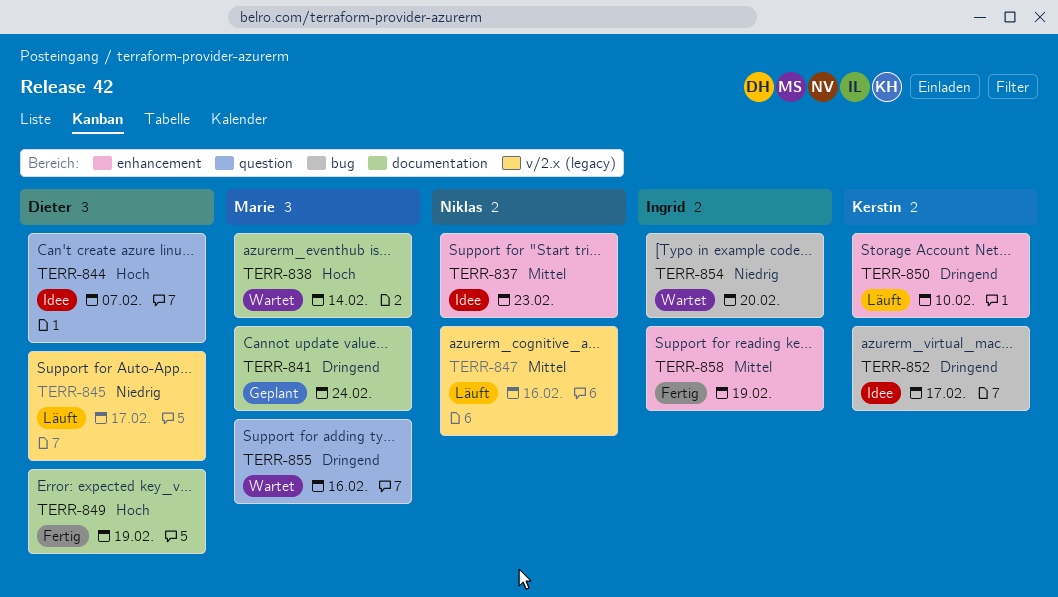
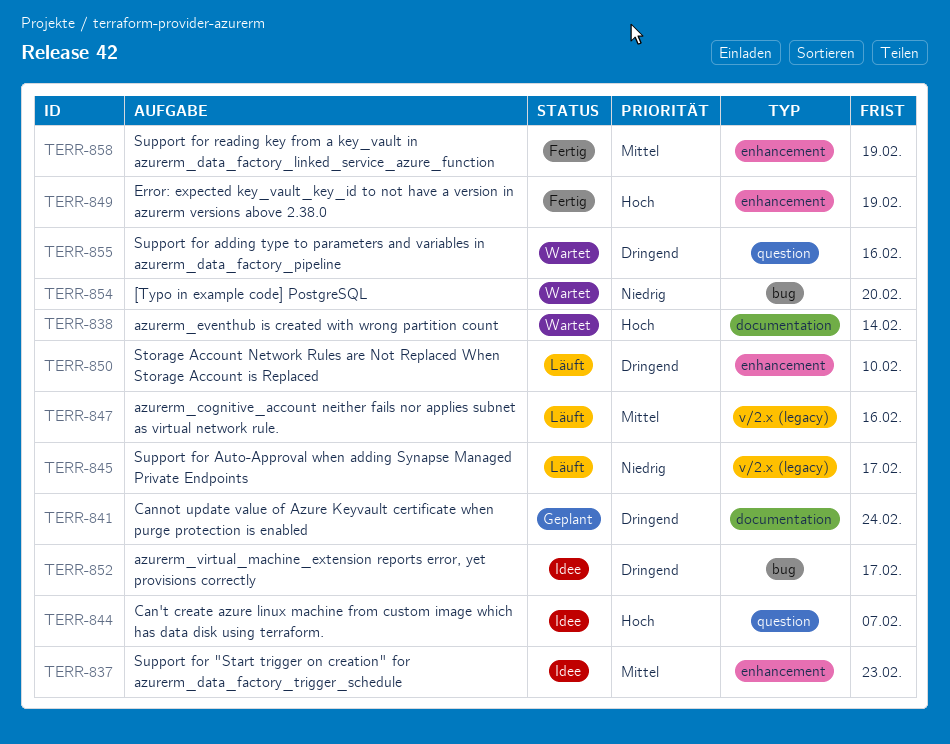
TERR-849, label: documentation -> enhancement

